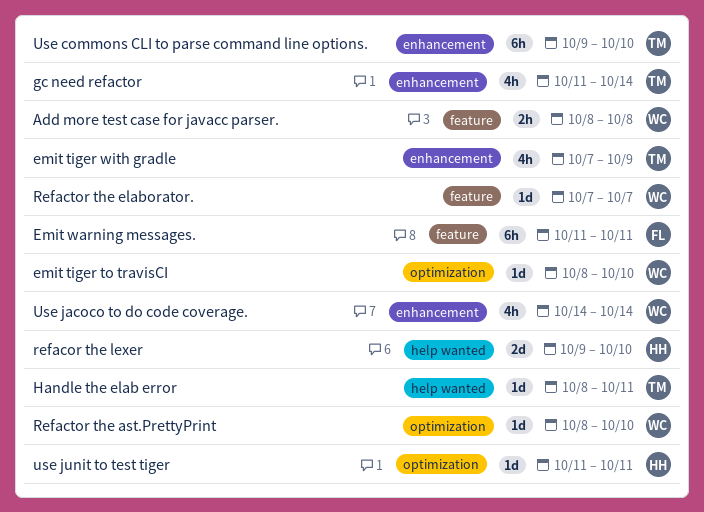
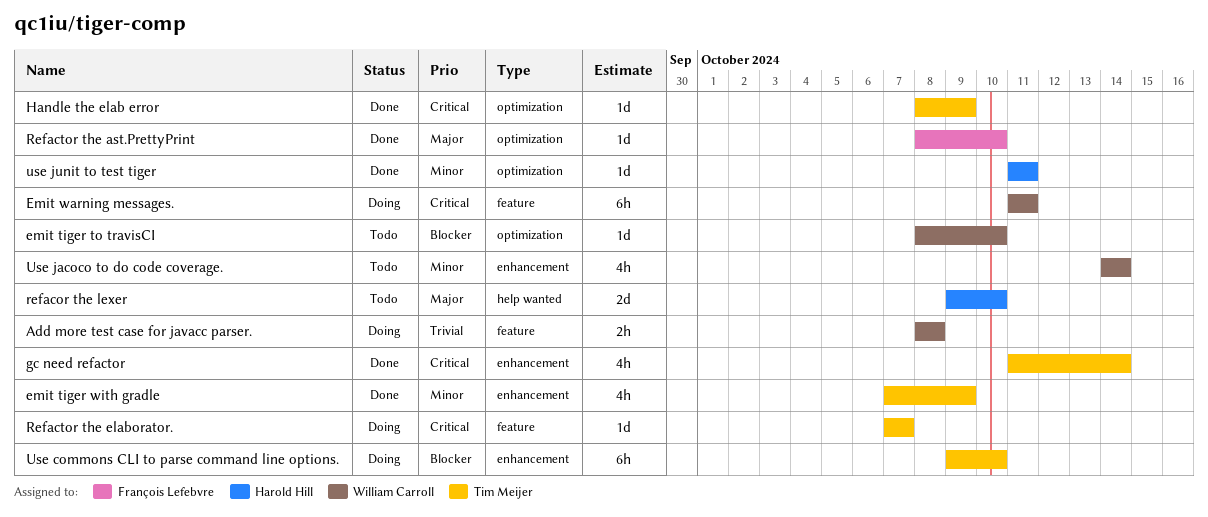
Emit warning messages., owner: François Lefebvre -> William Carroll
Handle the elab error, label: help wanted -> optimization
Handle the elab error, due: Oct 11 -> Oct 9
Refactor the ast.PrettyPrint, owner: William Carroll -> François Lefebvre
Refactor the elaborator., owner: William Carroll -> Tim Meijer

